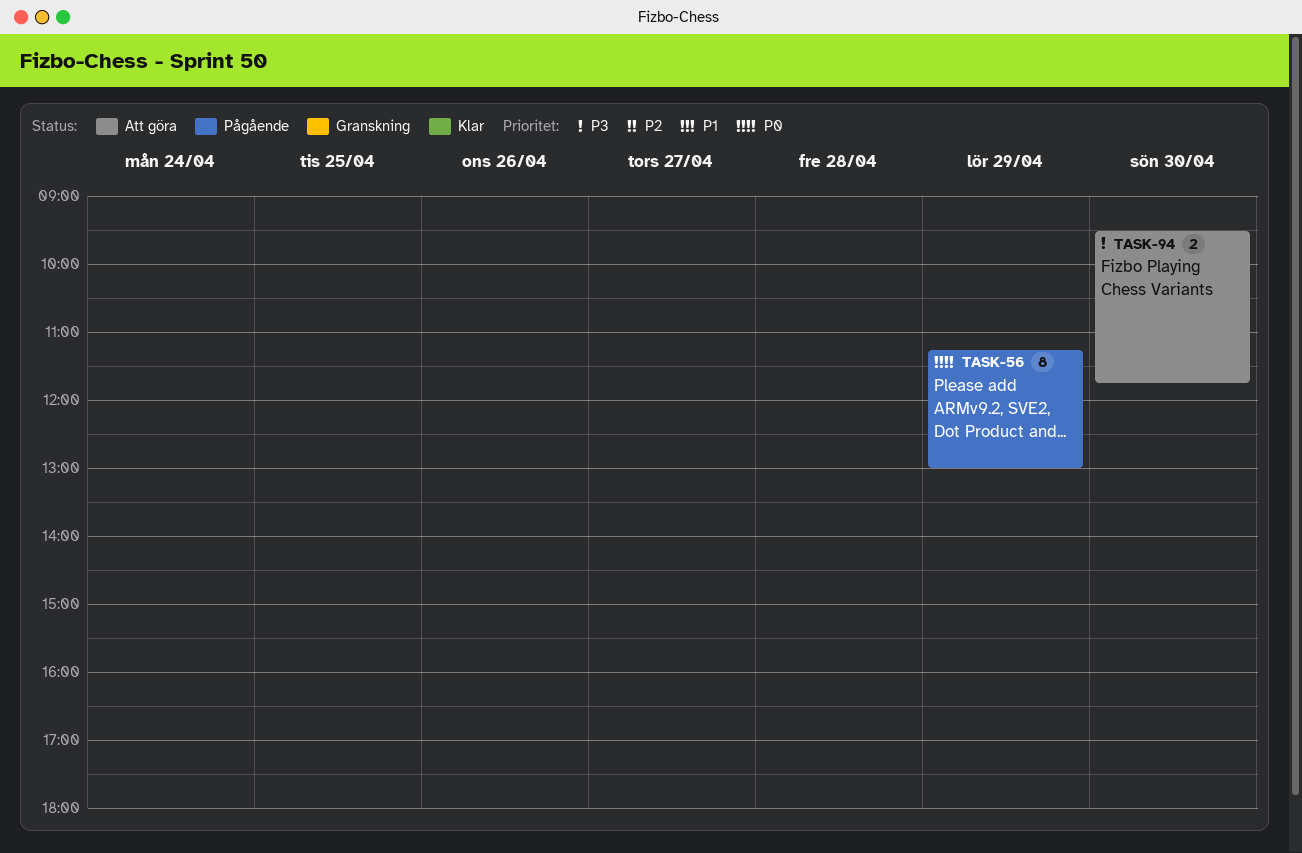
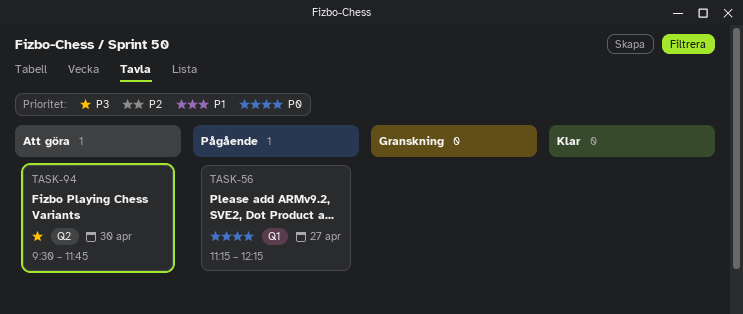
TASK-56, day: Apr 29 -> Apr 27
TASK-56, ends: 13:00 -> 12:15

